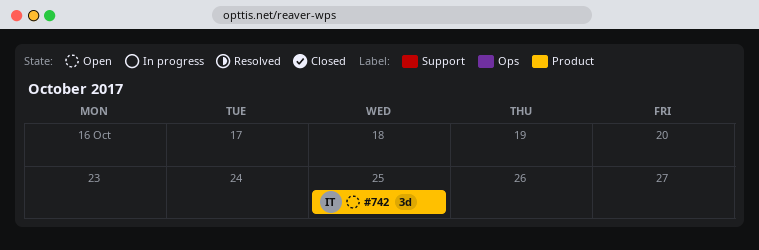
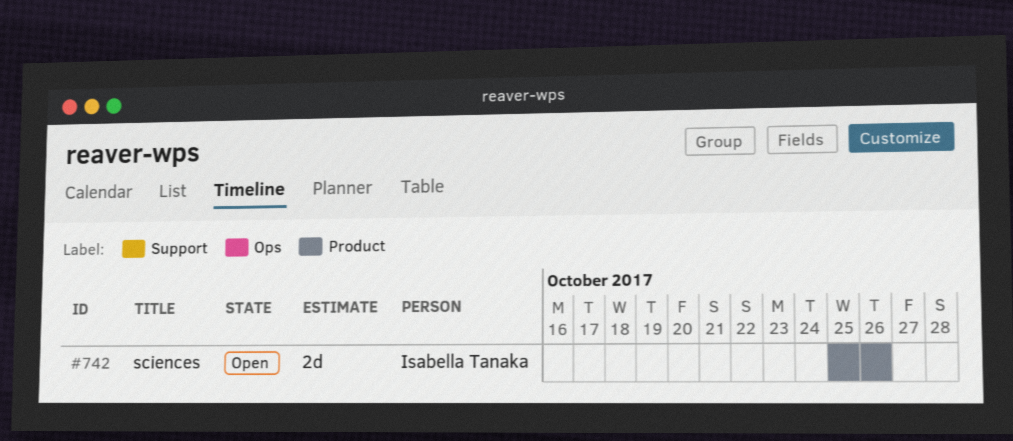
#742, estimate: 3d -> 2d
#742, due: Oct 25 -> Oct 26

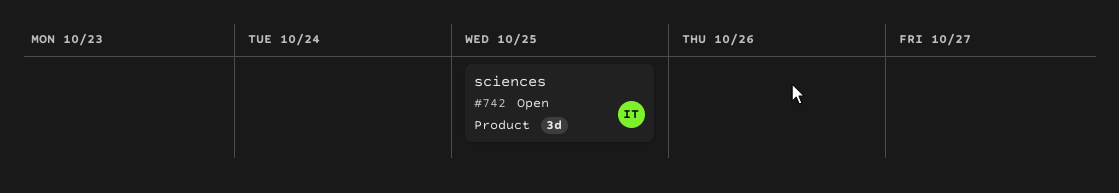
#742, estimate: 2d -> 3d
#742, due: Oct 26 -> Oct 25

